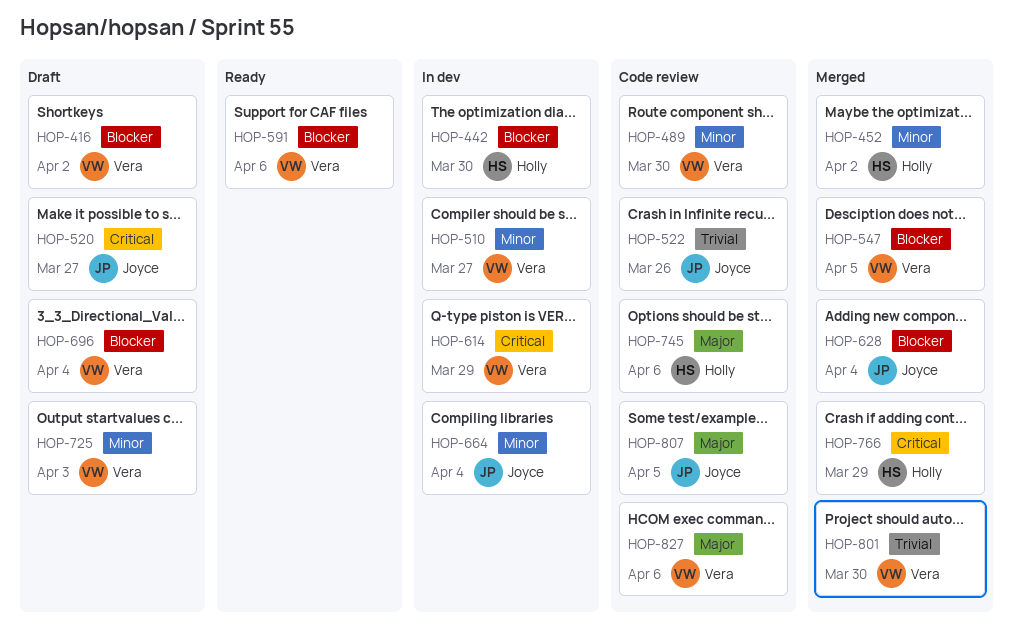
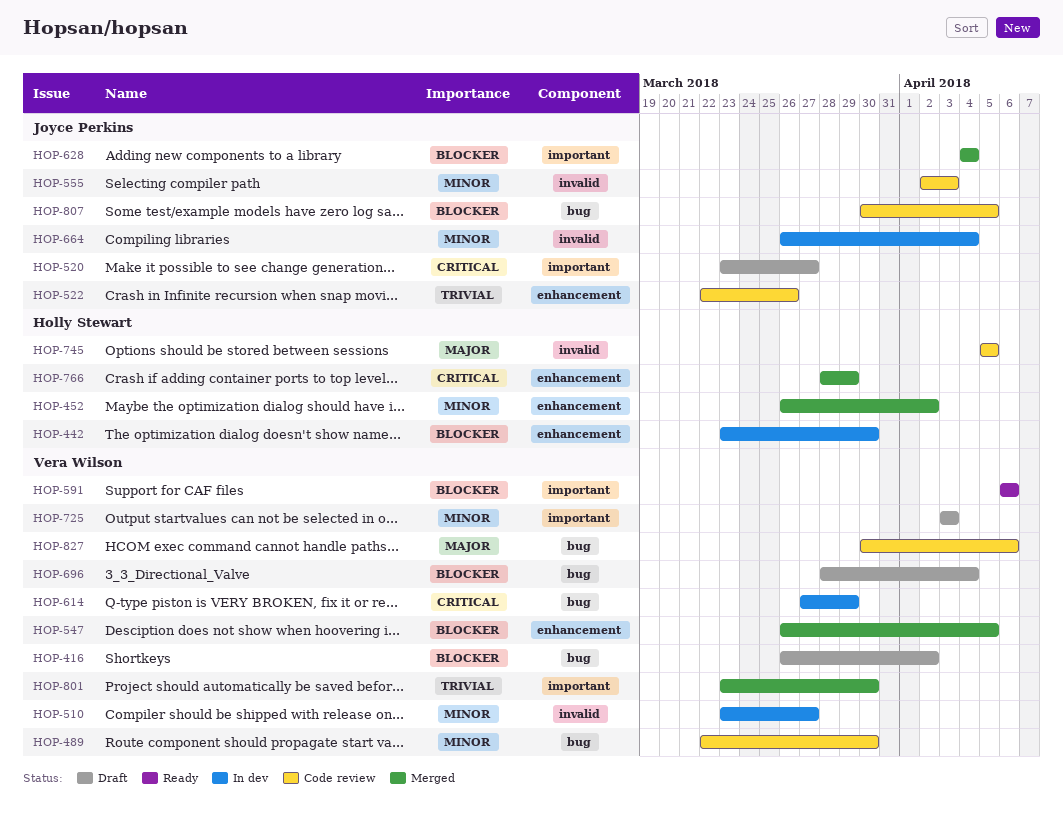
HOP-555: none -> present
HOP-745, due: Apr 6 -> Apr 5
HOP-807, priority: Major -> Blocker

